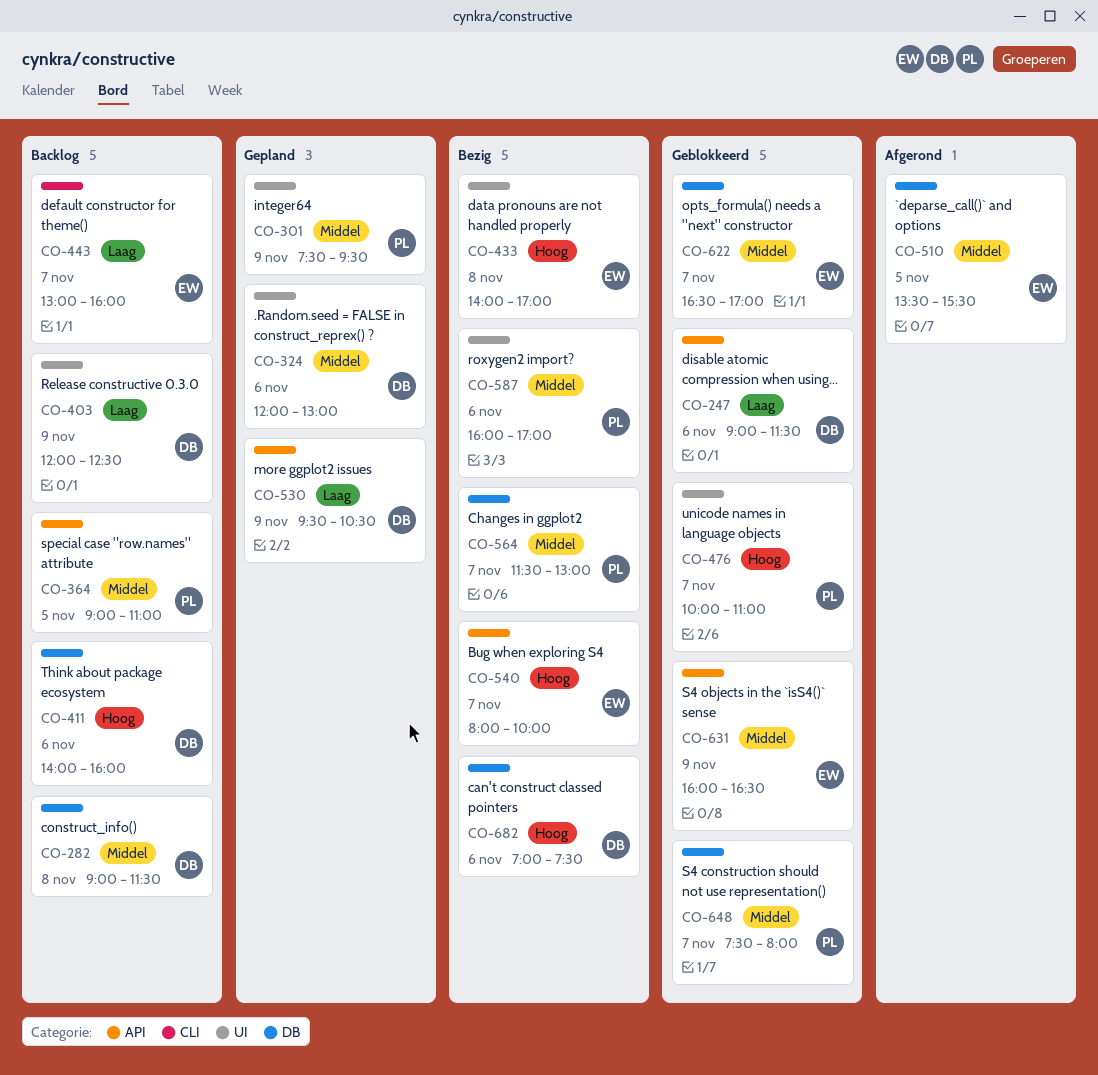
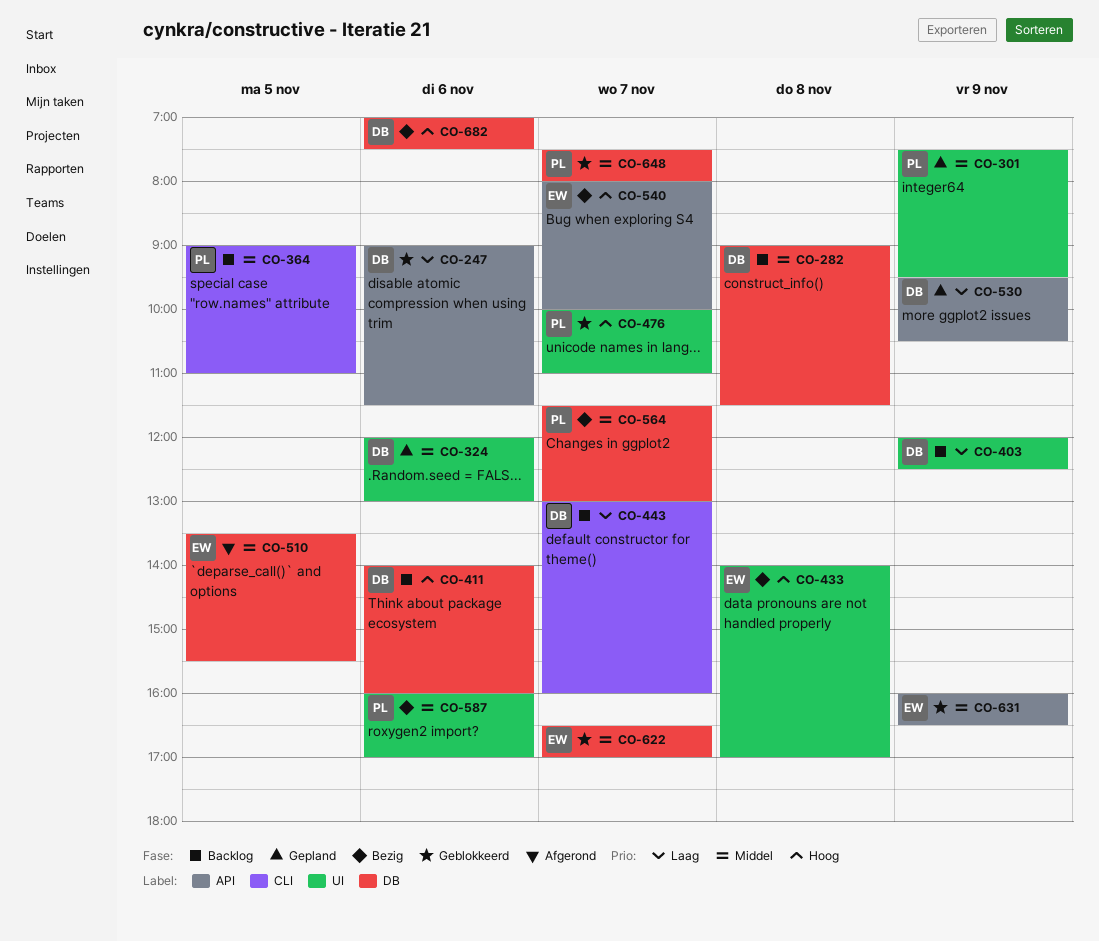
CO-364, label: API -> CLI
CO-443, owner: EW -> DB

